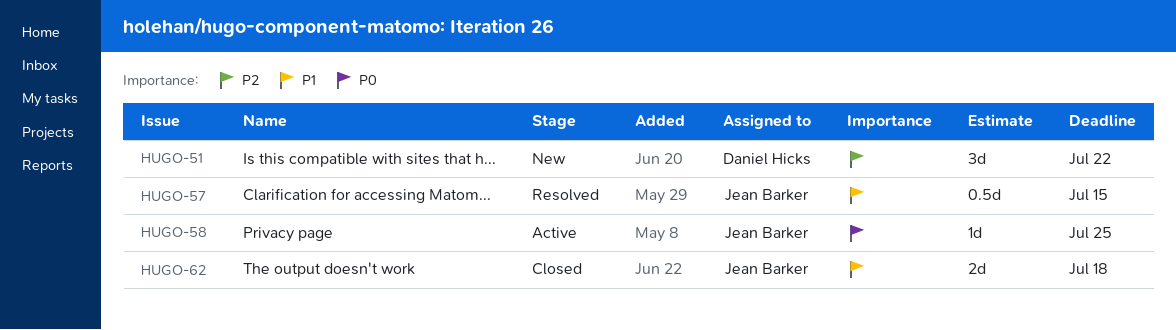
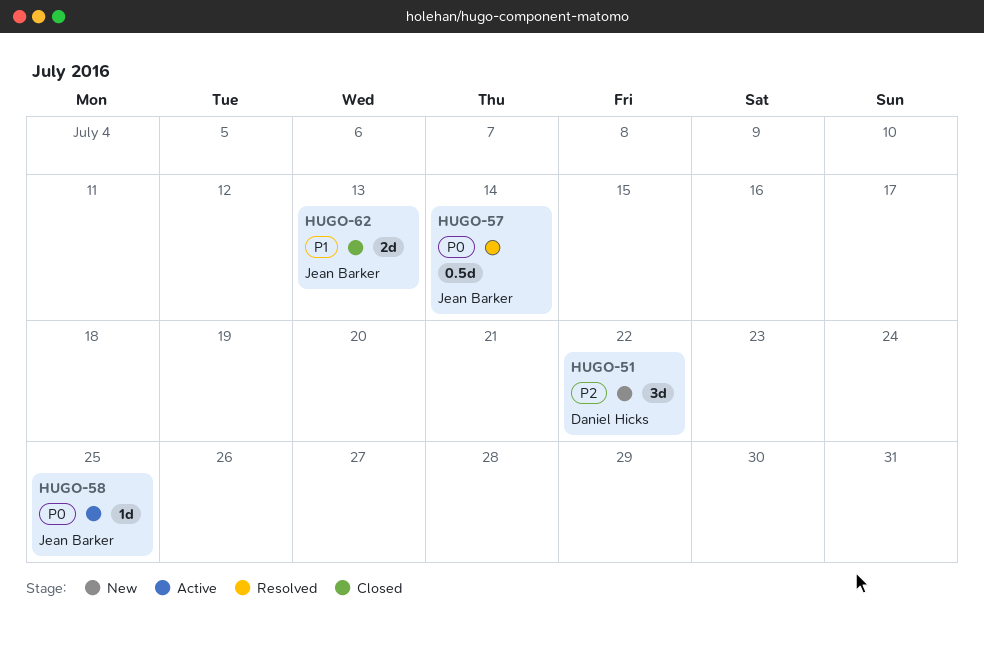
HUGO-57, priority: P1 -> P0
HUGO-57, due: Jul 15 -> Jul 14
HUGO-62, due: Jul 18 -> Jul 13

